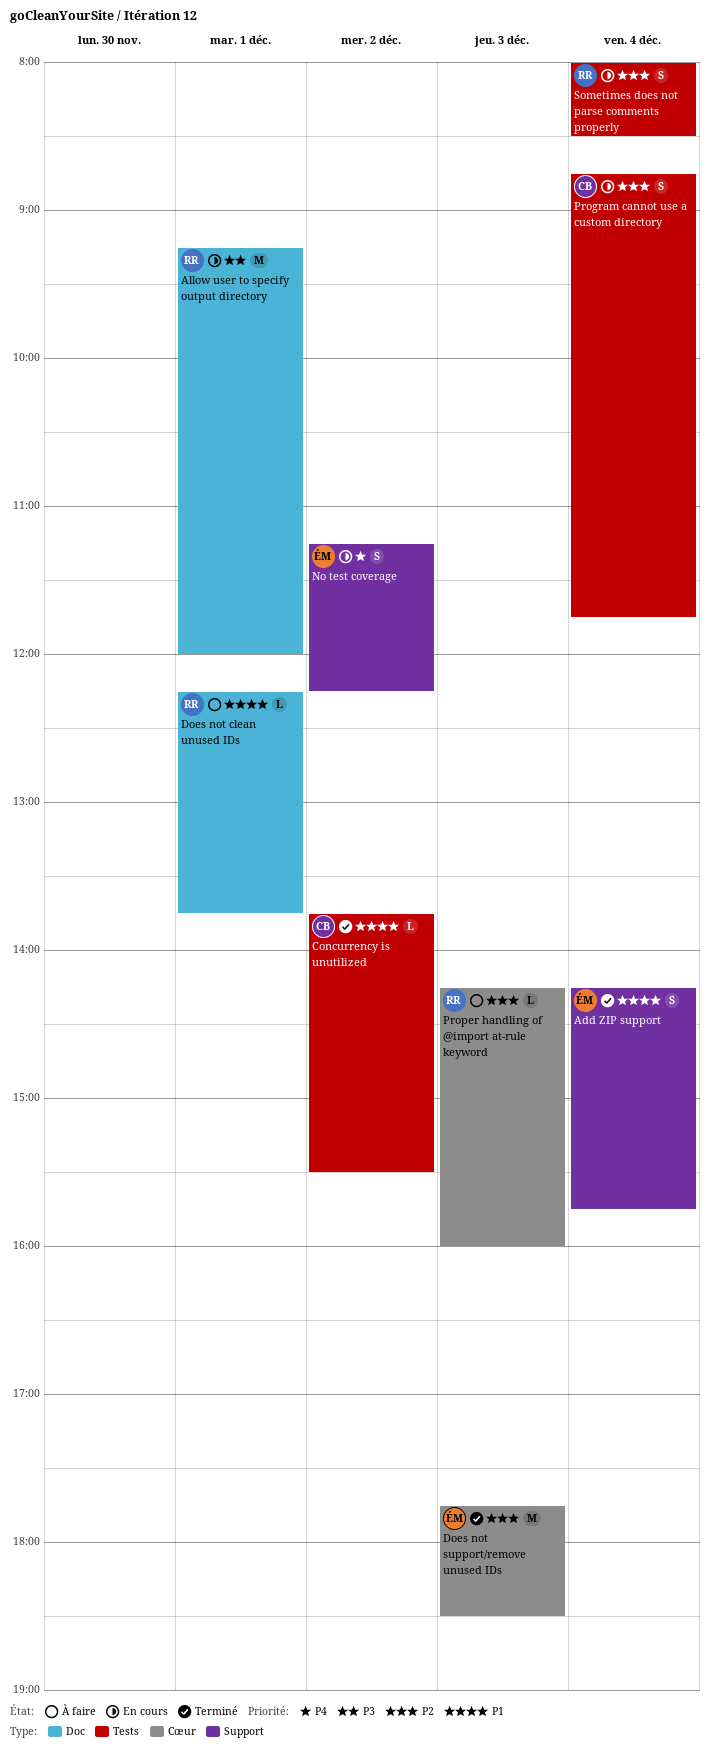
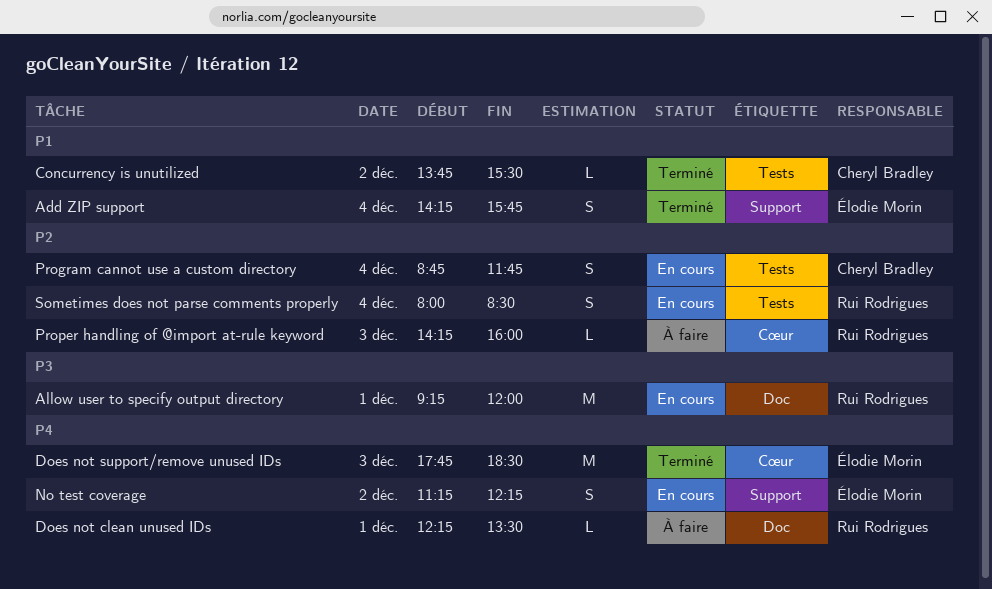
Does not clean unused IDs, priority: P1 -> P4
Does not clean unused IDs, ends: 13:45 -> 13:30
Does not support/remove unused IDs, priority: P2 -> P4

